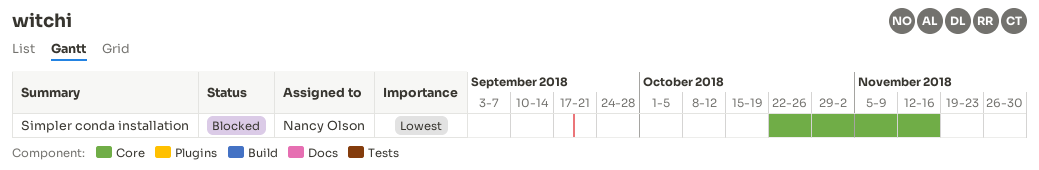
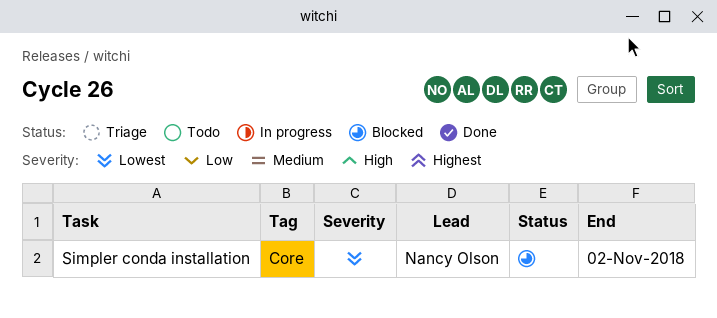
Simpler conda installation, due: Nov 16 -> Nov 2

